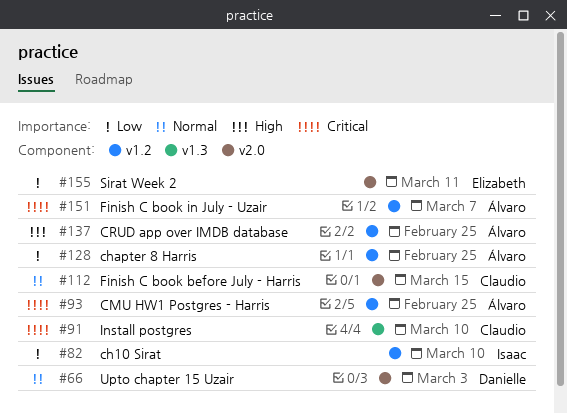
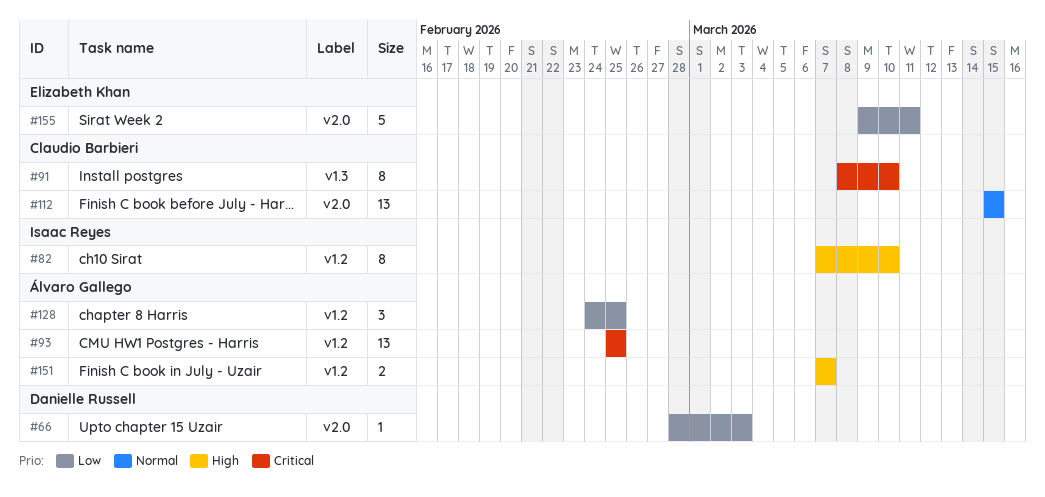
#66, priority: Normal -> Low
#82, priority: Low -> High
#137: present -> none
#151, priority: Critical -> High

